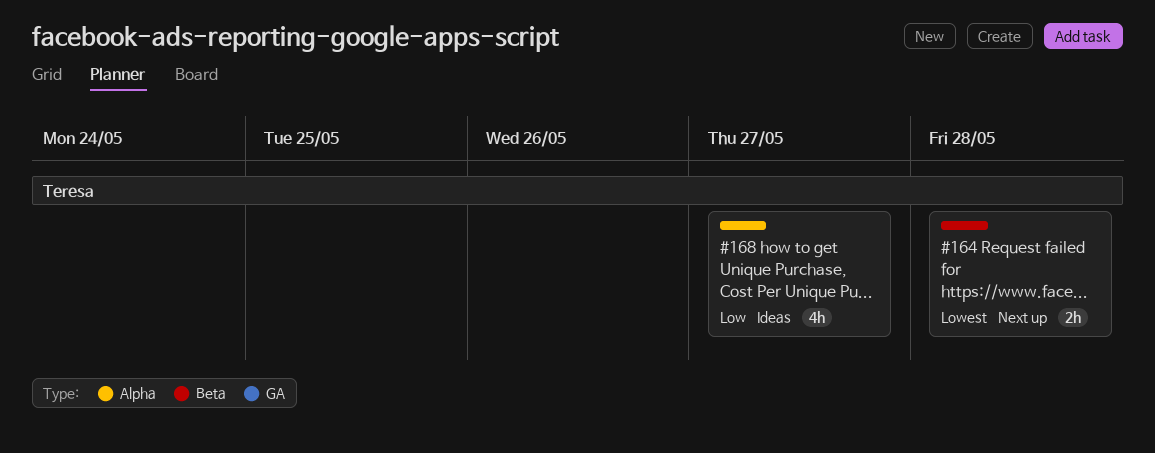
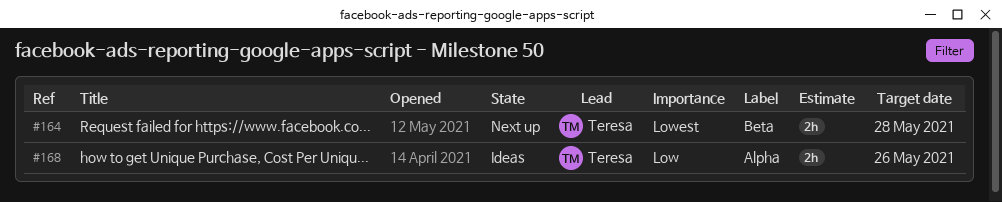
#168, estimate: 4h -> 2h
#168, due: May 27 -> May 26

